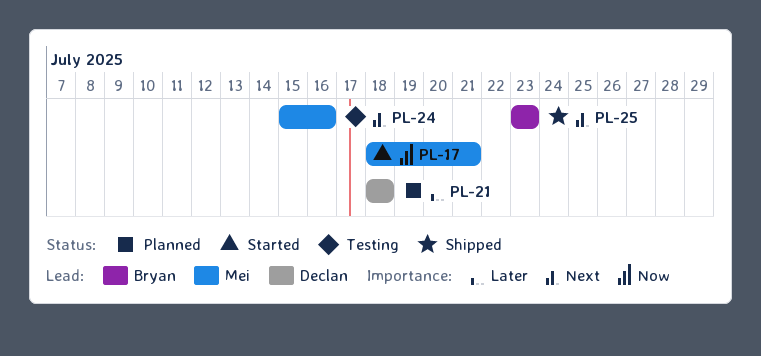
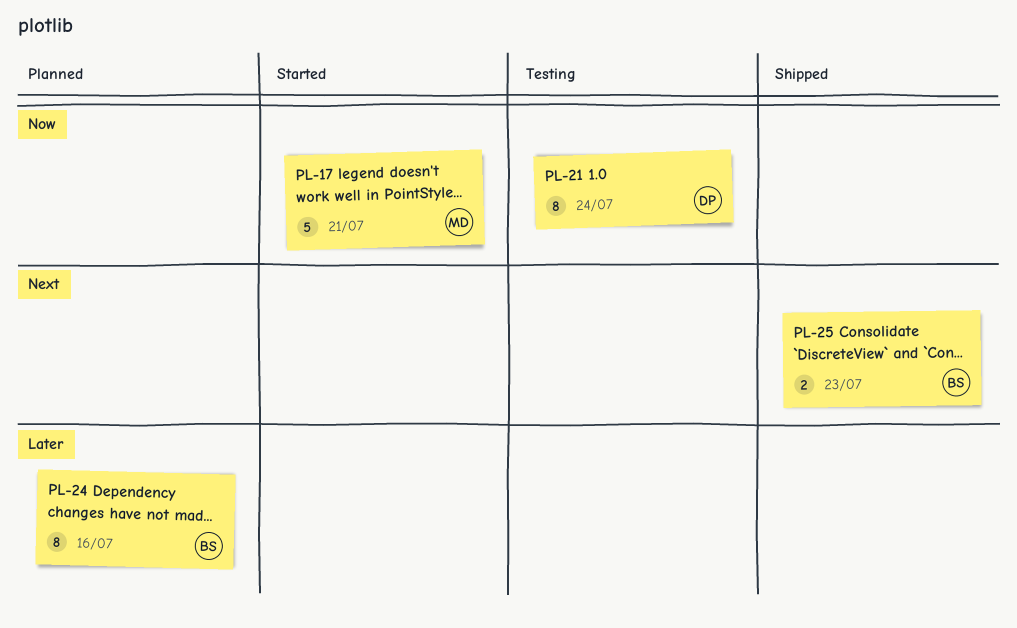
PL-21, status: Planned -> Testing
PL-21, priority: Later -> Now
PL-21, due: Jul 18 -> Jul 24
PL-24, status: Testing -> Planned
PL-24, owner: Mei -> Bryan
PL-24, priority: Next -> Later

